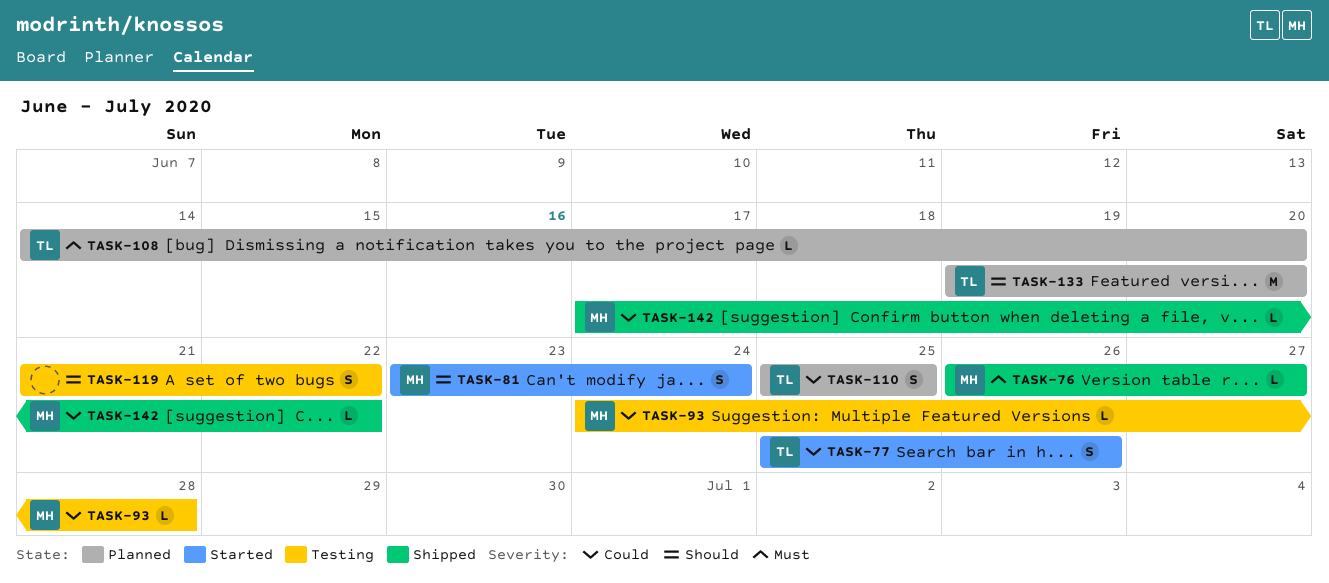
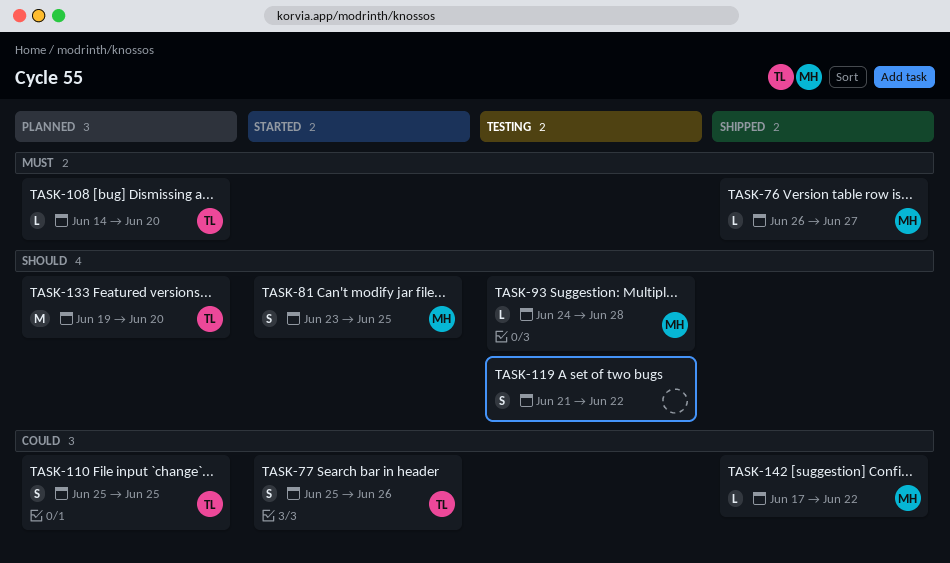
TASK-81, due: Jun 24 -> Jun 25
TASK-93, priority: Could -> Should

